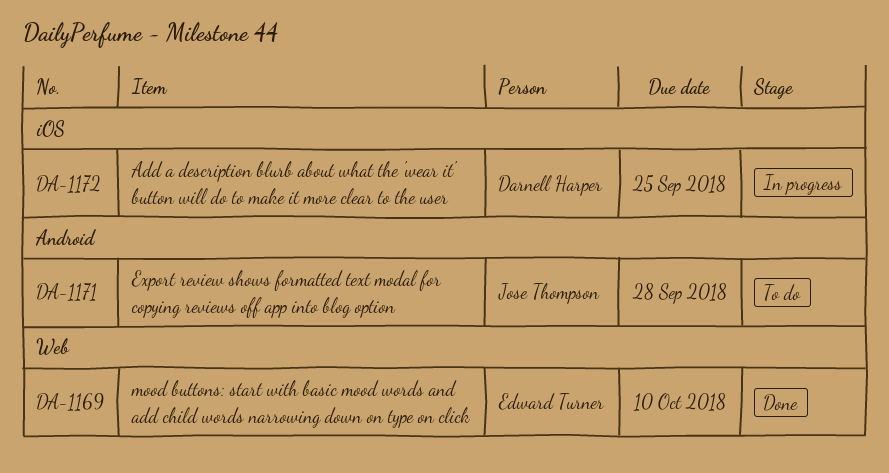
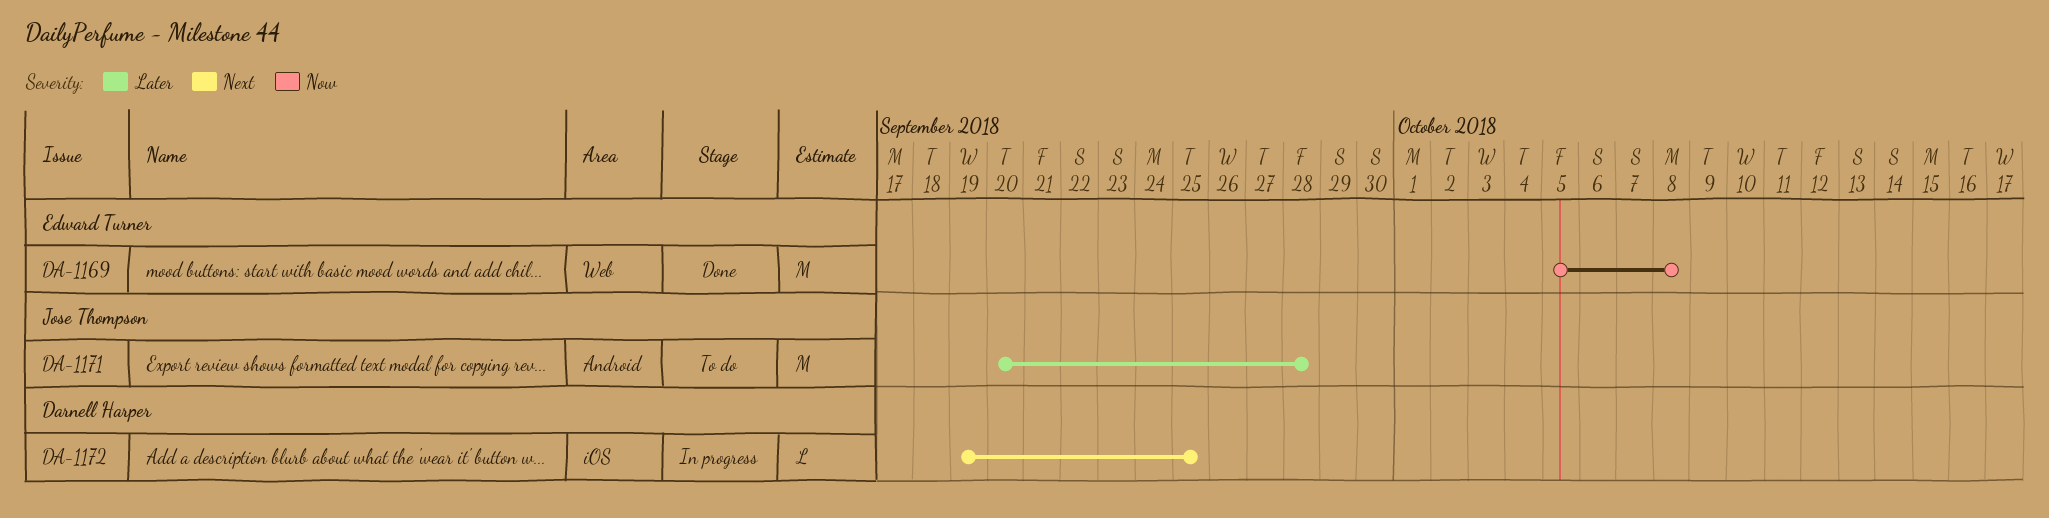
DA-1169, due: Oct 10 -> Oct 8

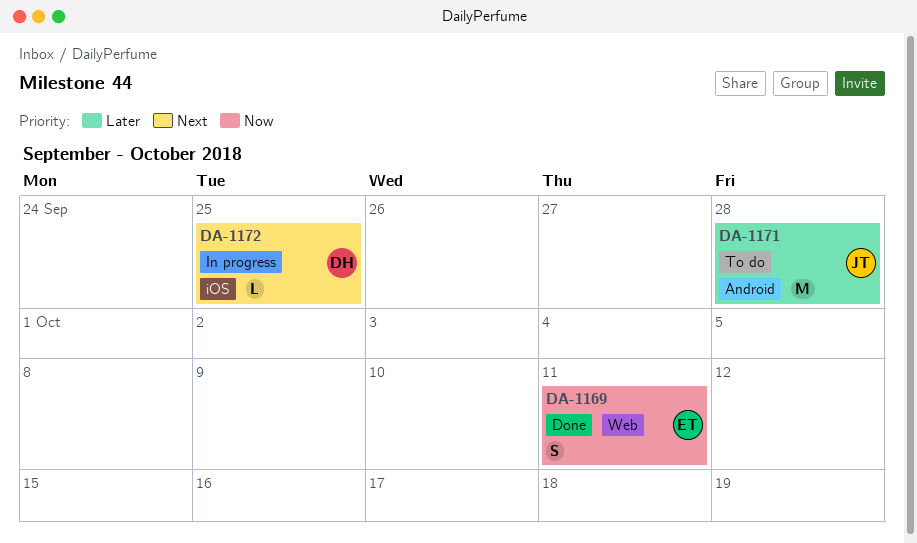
DA-1169, estimate: M -> S
DA-1169, due: Oct 8 -> Oct 11

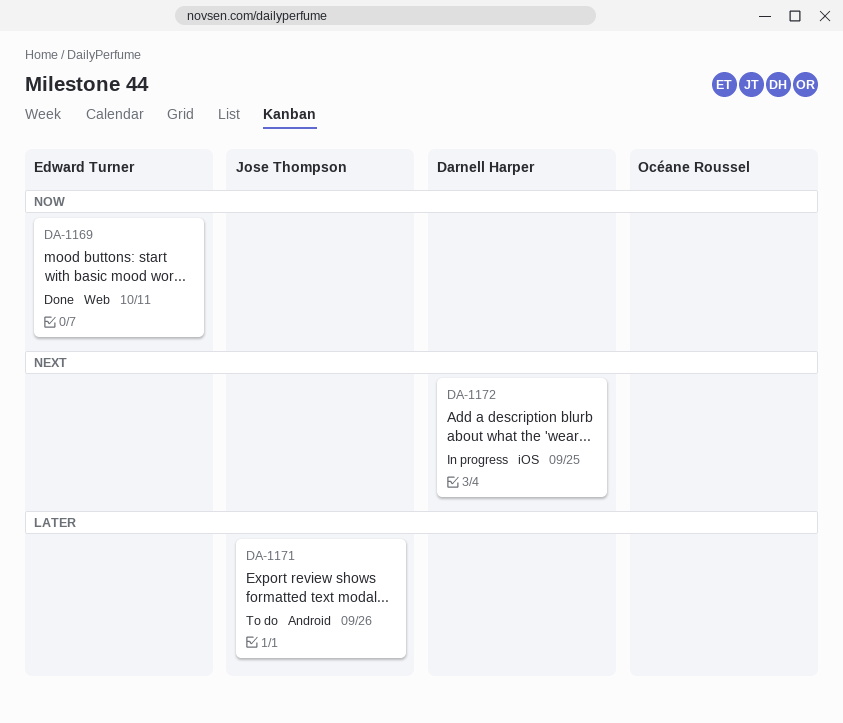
DA-1171, due: Sep 28 -> Sep 26

